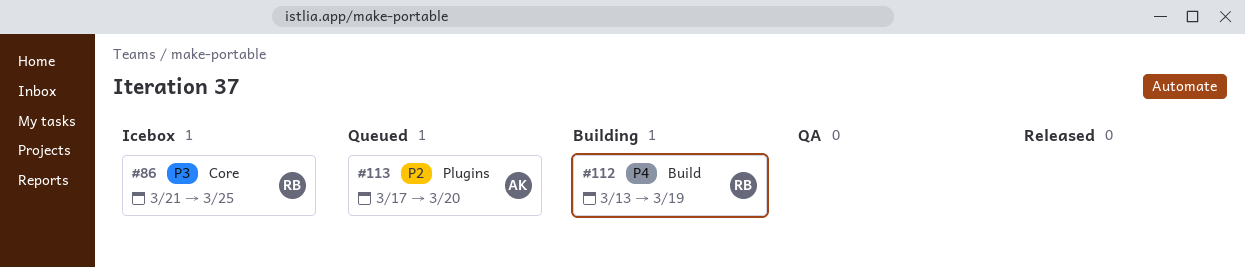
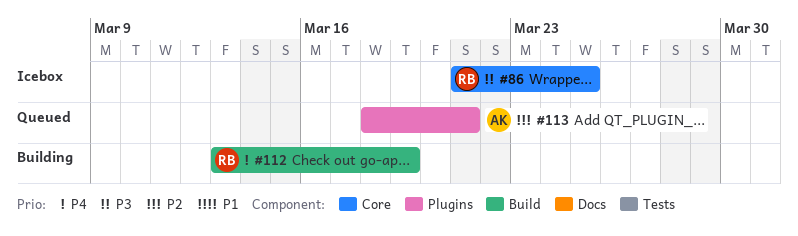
#113, start: Mar 17 -> Mar 18
#113, due: Mar 20 -> Mar 21

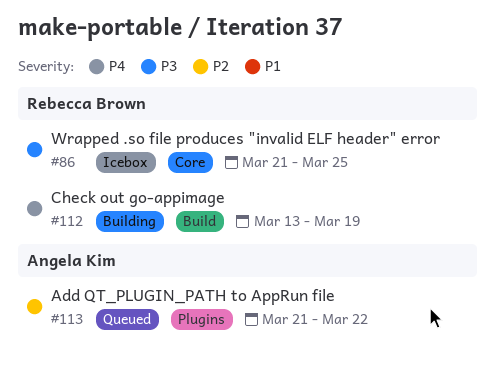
#113, start: Mar 18 -> Mar 21
#113, due: Mar 21 -> Mar 22

